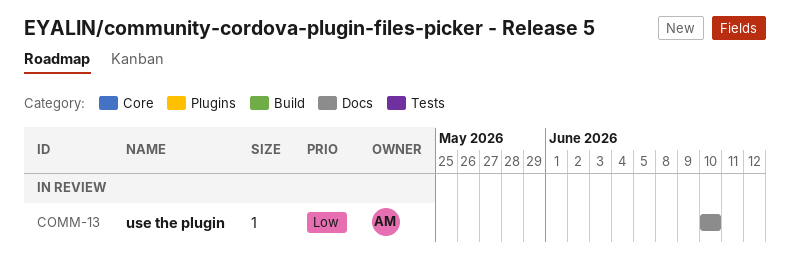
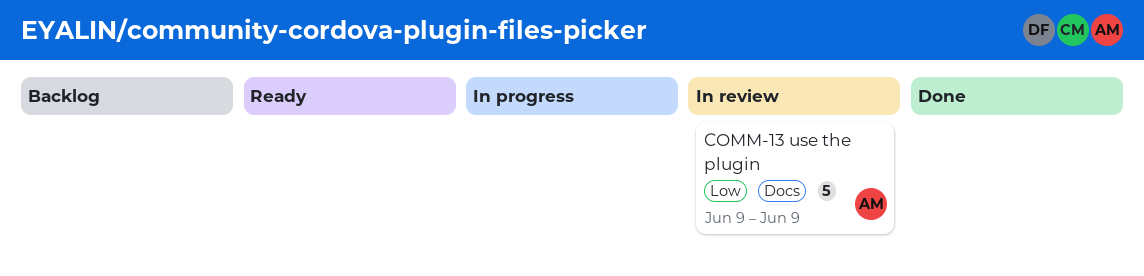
COMM-13, estimate: 1 -> 5
COMM-13, start: Jun 10 -> Jun 9
COMM-13, due: Jun 10 -> Jun 9

